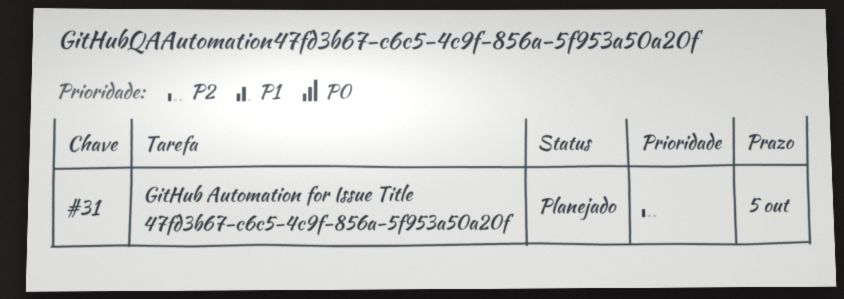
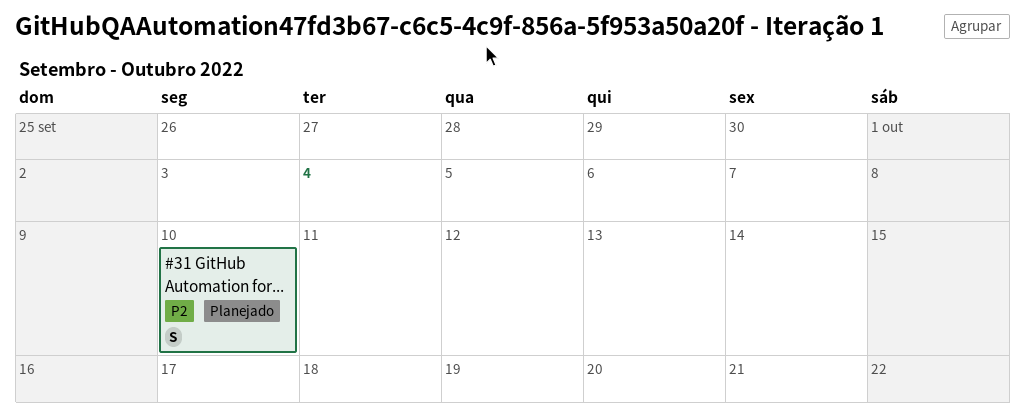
#31, due: Oct 5 -> Oct 10

